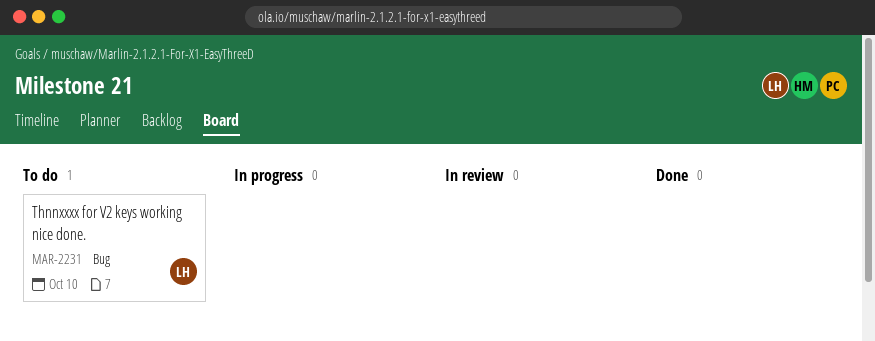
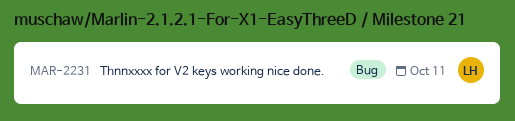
MAR-2231, due: Oct 10 -> Oct 11

